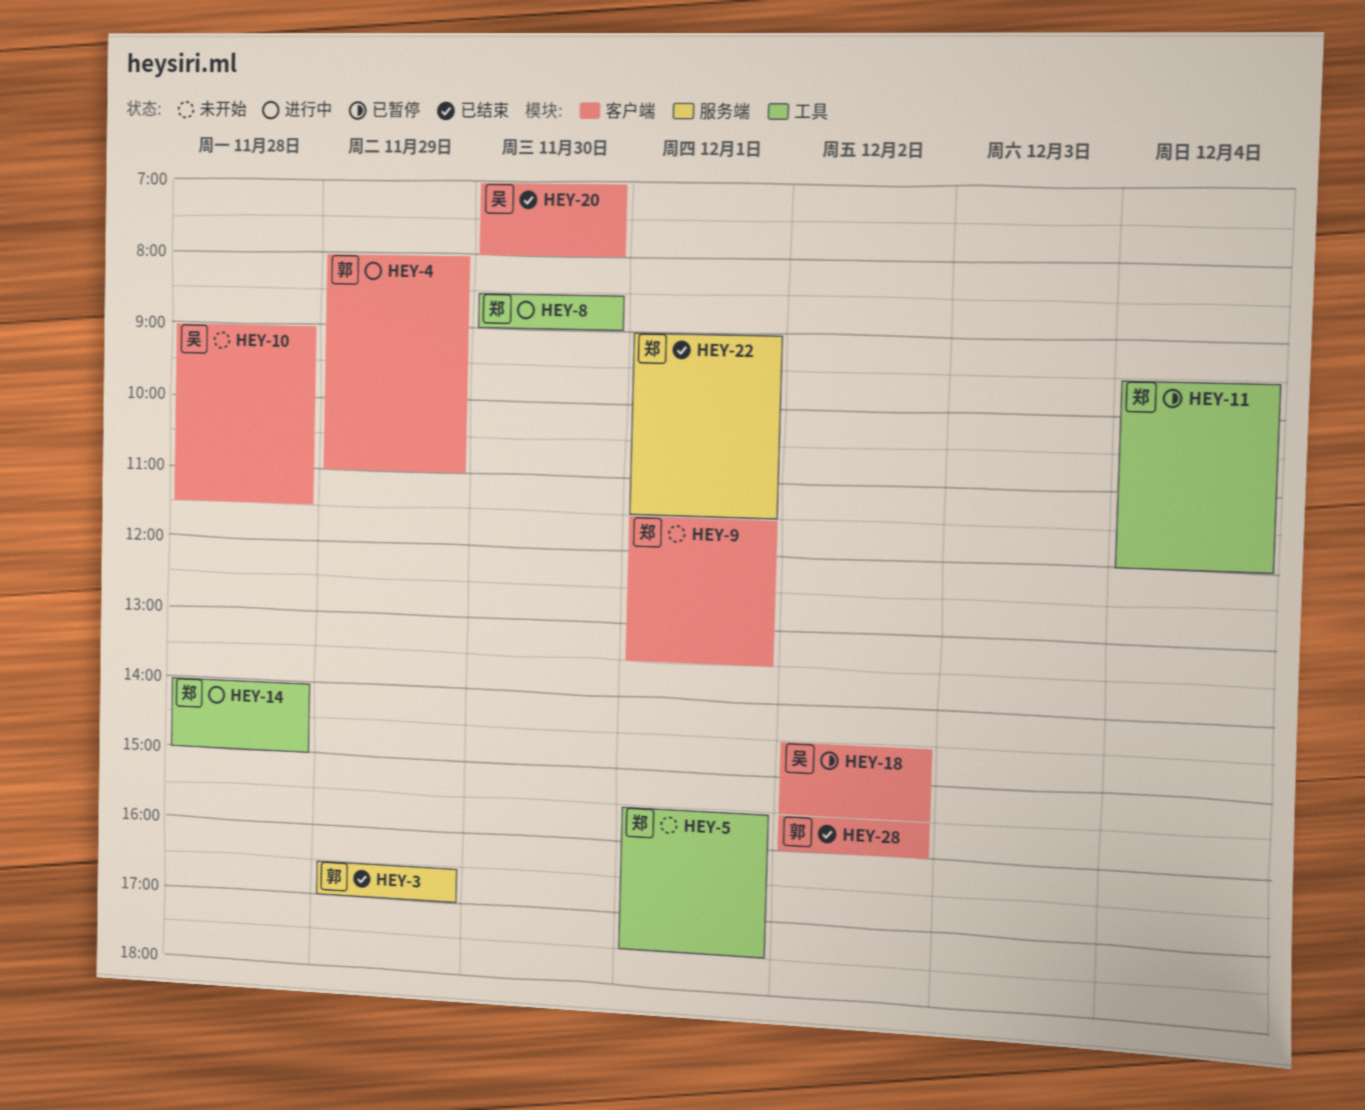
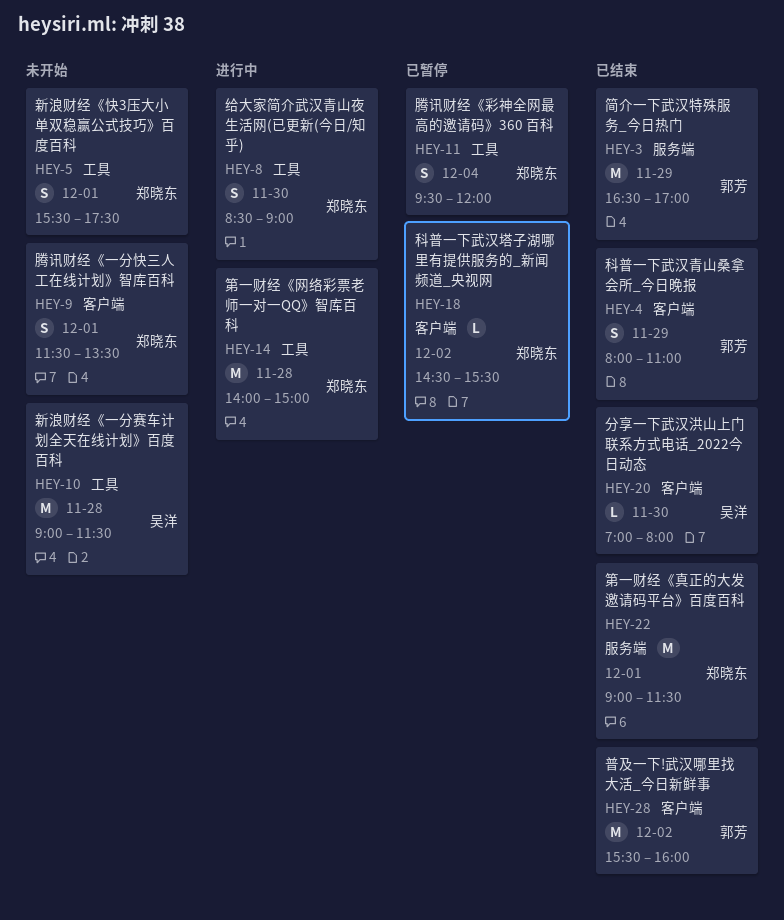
HEY-4, status: 进行中 -> 已结束
HEY-10, label: 客户端 -> 工具
HEY-18, owner: 吴洋 -> 郑晓东

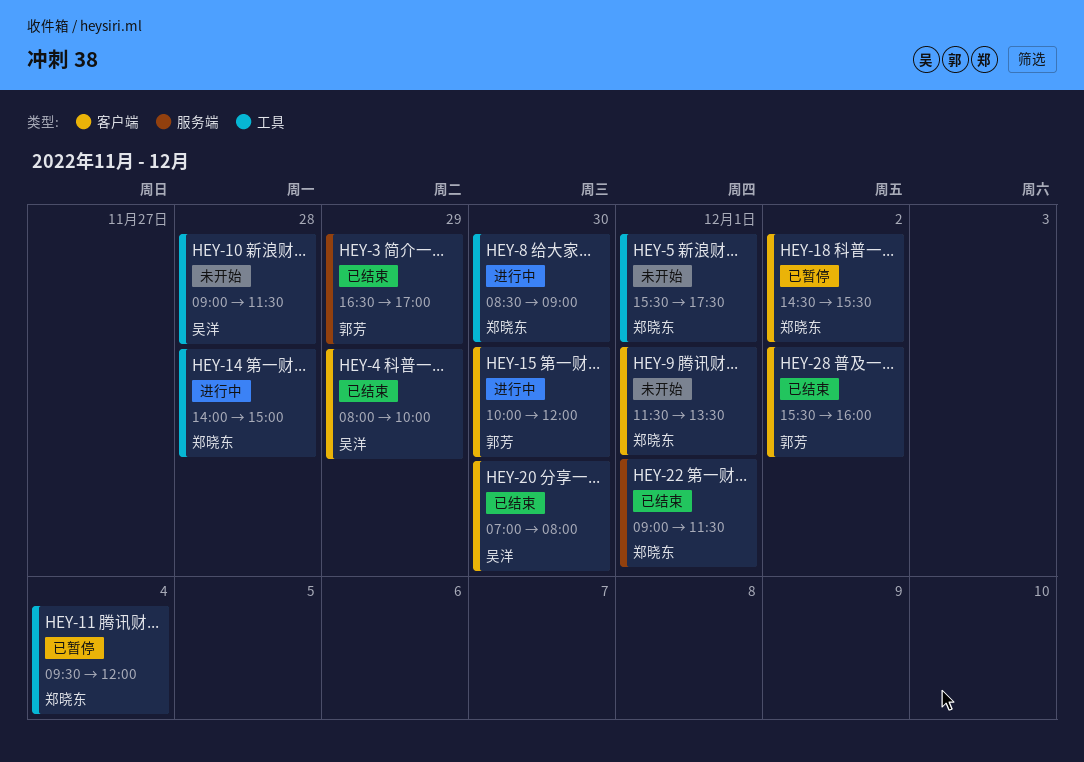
HEY-4, owner: 郭芳 -> 吴洋
HEY-4, ends: 11:00 -> 10:00
HEY-15: none -> present

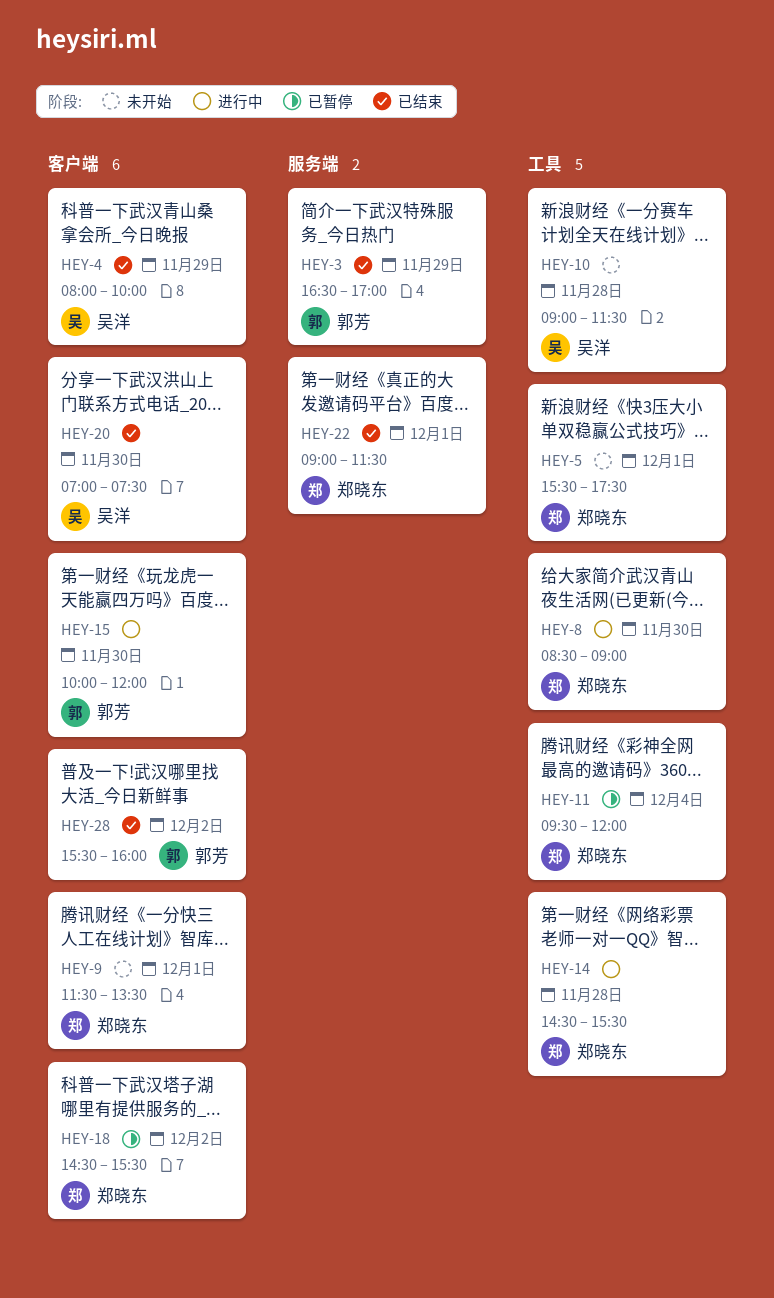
HEY-14, begins: 14:00 -> 14:30
HEY-14, ends: 15:00 -> 15:30
HEY-20, ends: 08:00 -> 07:30

